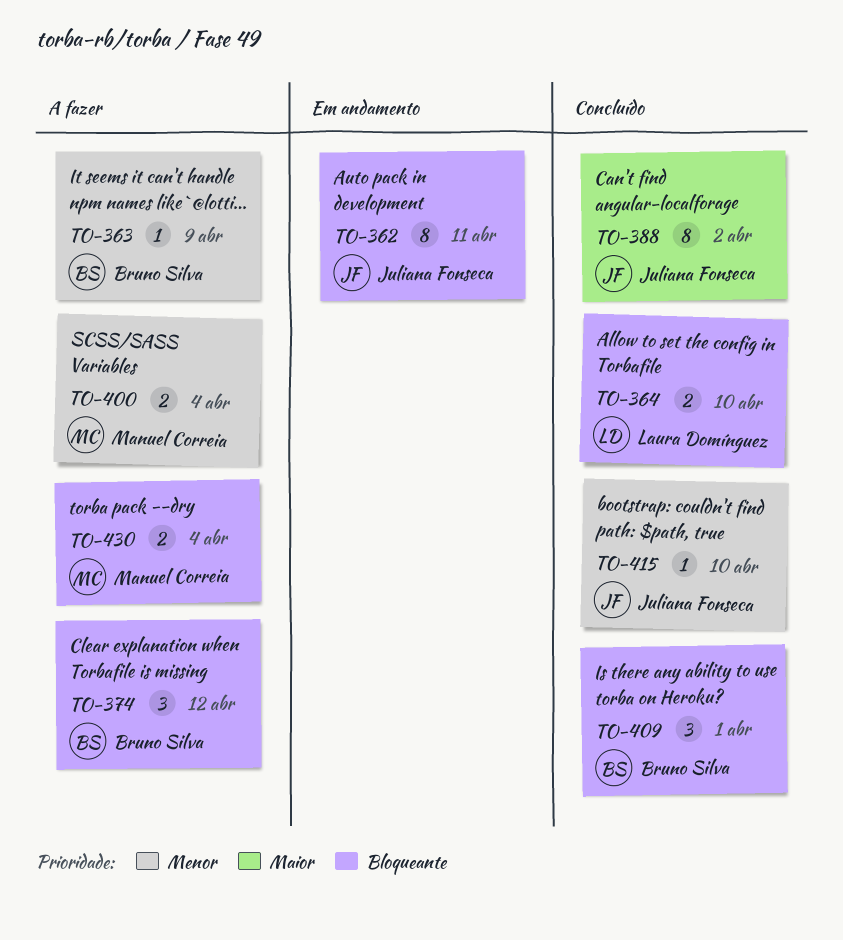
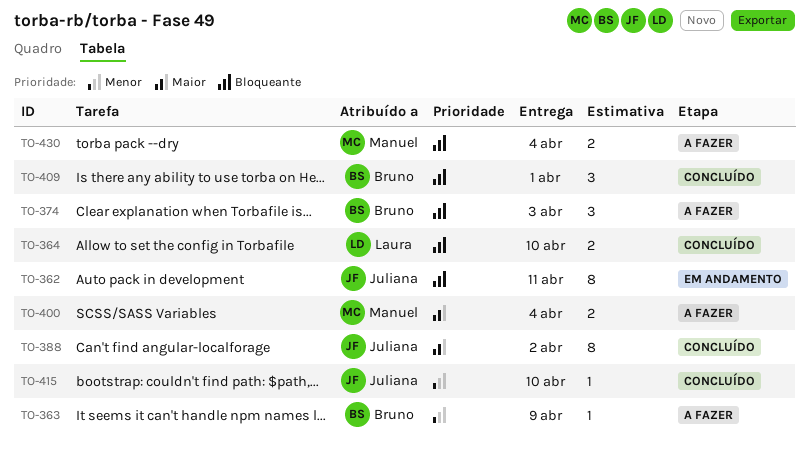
TO-374, due: Apr 12 -> Apr 3
TO-400, priority: Menor -> Maior

